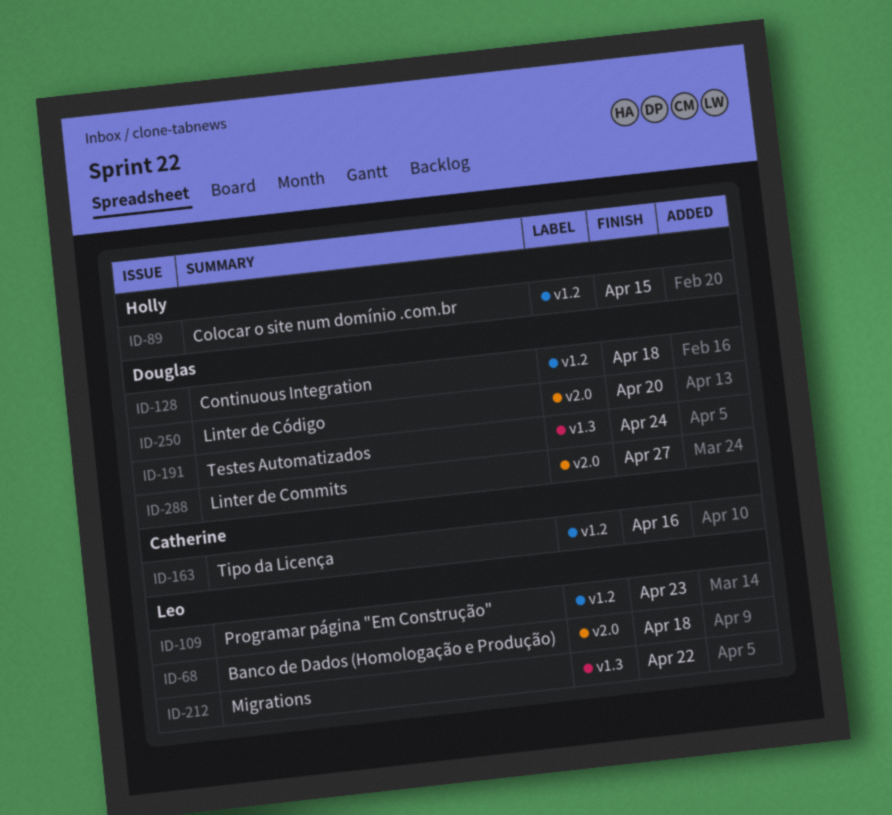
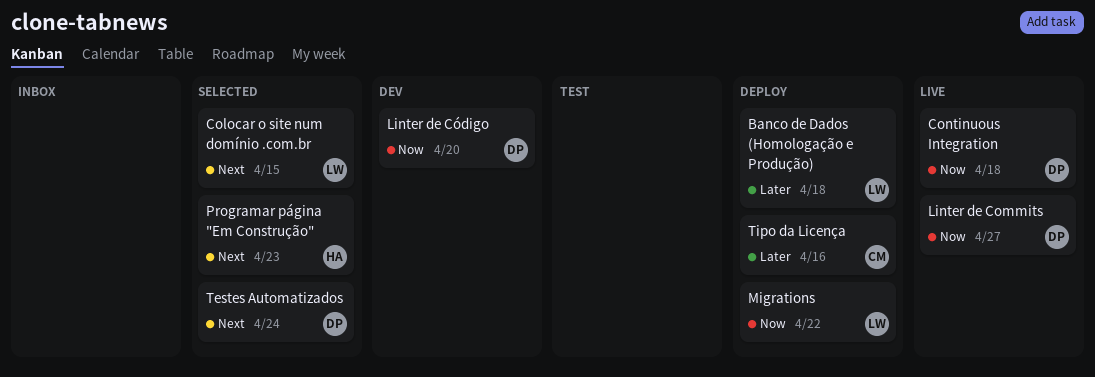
Colocar o site num domínio .com.br, owner: Holly -> Leo
Programar página "Em Construção", owner: Leo -> Holly

